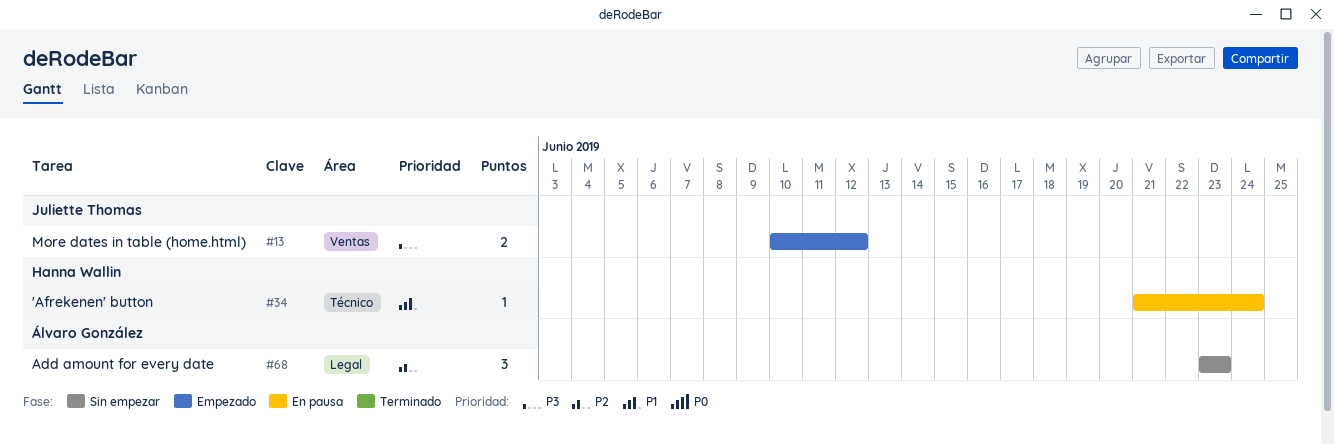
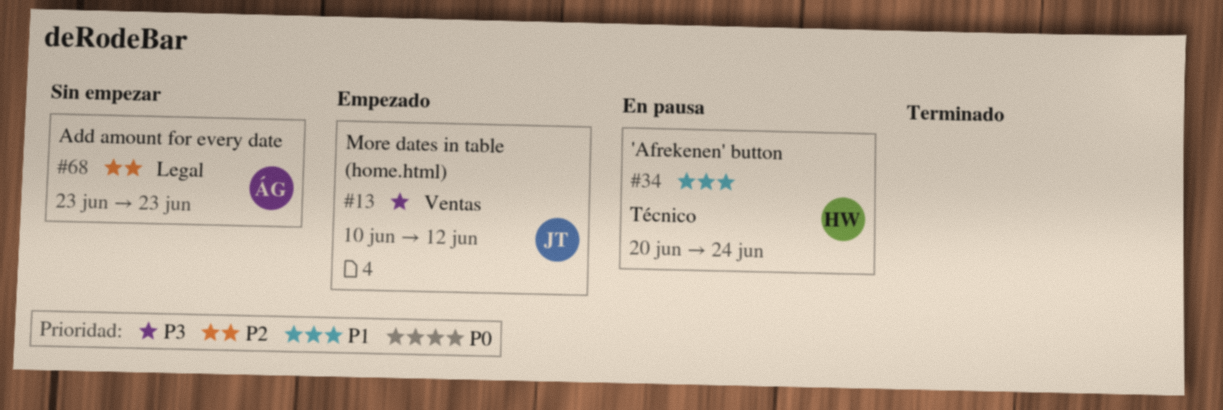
#34, start: Jun 21 -> Jun 20

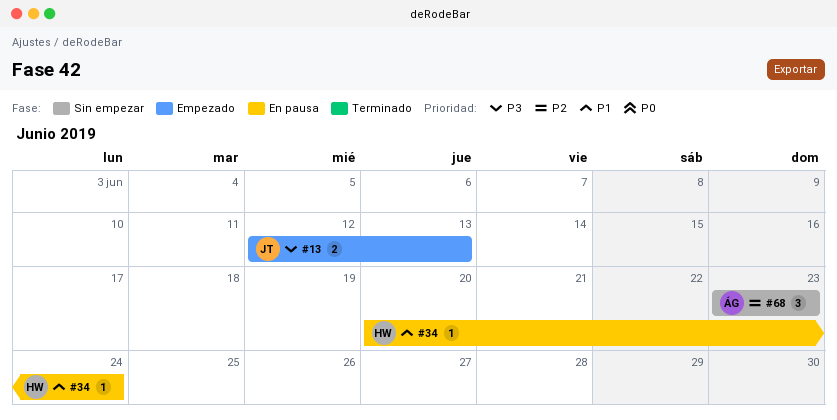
#13, start: Jun 10 -> Jun 12
#13, due: Jun 12 -> Jun 13

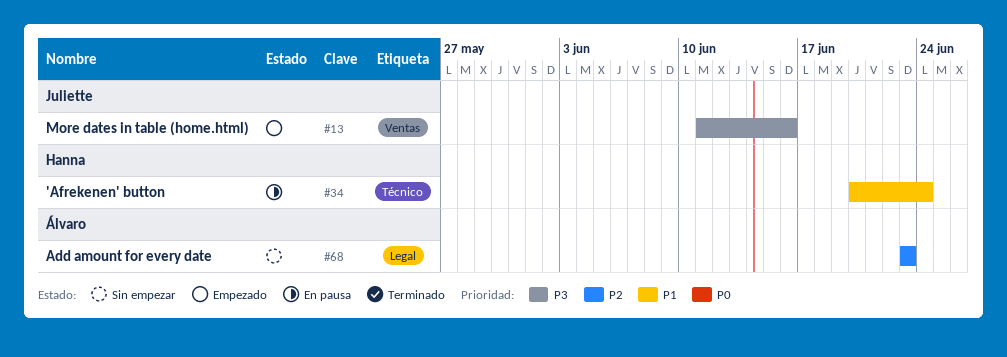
#13, start: Jun 12 -> Jun 11
#13, due: Jun 13 -> Jun 16

